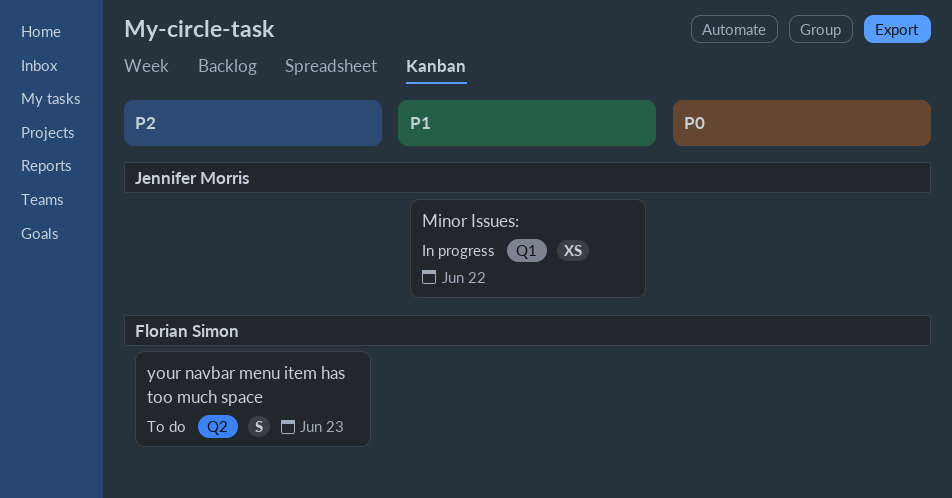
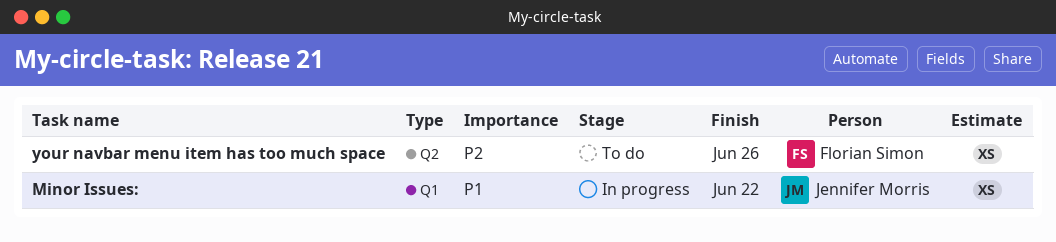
your navbar menu item has too much space, estimate: S -> XS
your navbar menu item has too much space, due: Jun 23 -> Jun 26

